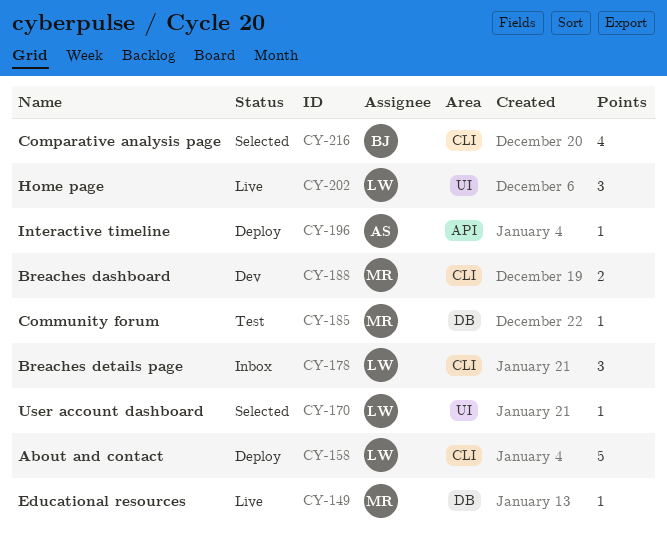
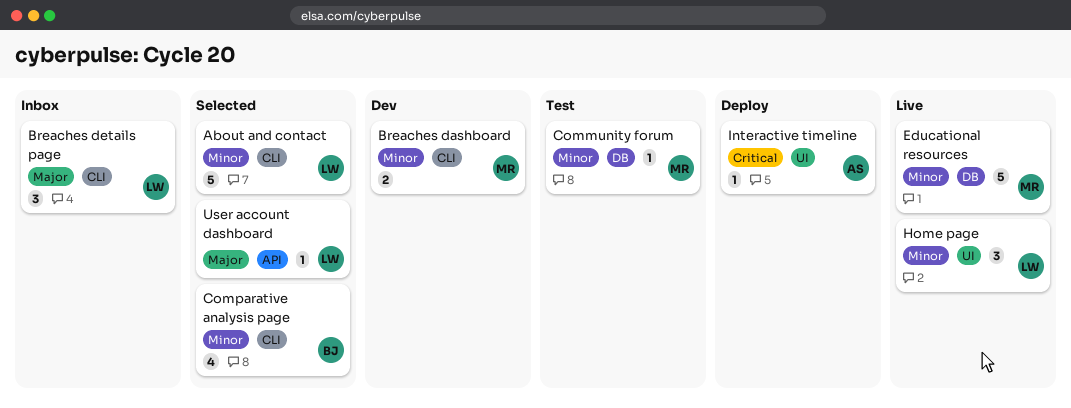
About and contact, status: Deploy -> Selected
Educational resources, estimate: 1 -> 5
Interactive timeline, label: API -> UI
User account dashboard, label: UI -> API

